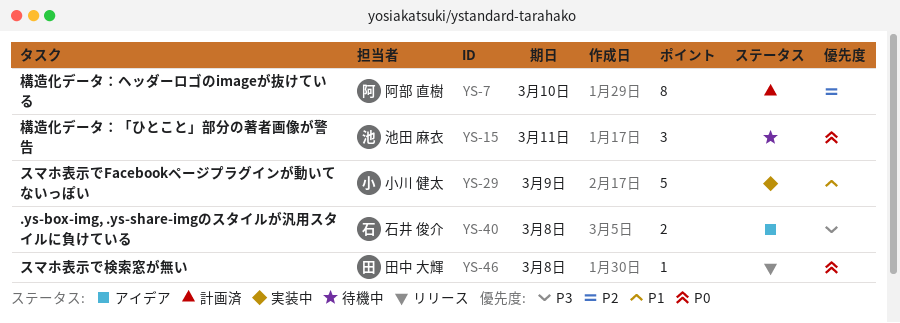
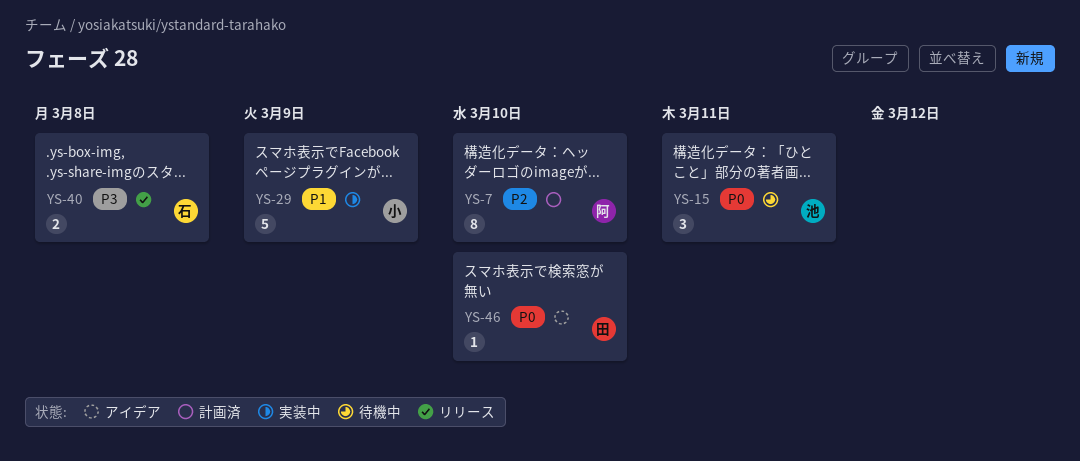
YS-40, status: アイデア -> リリース
YS-46, status: リリース -> アイデア
YS-46, due: Mar 8 -> Mar 10

